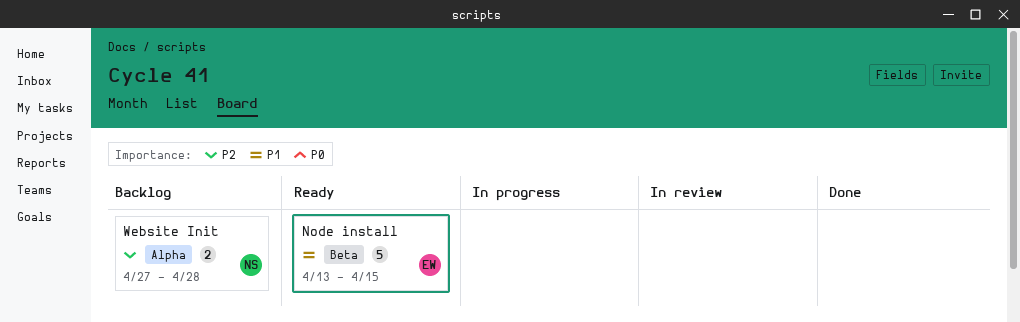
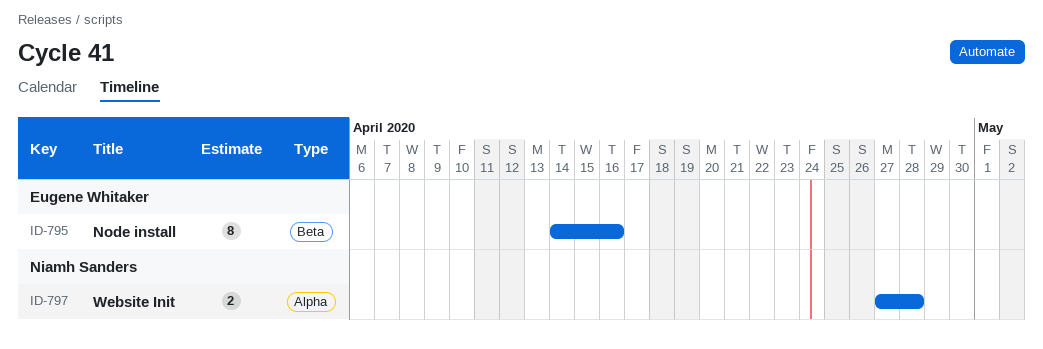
Node install, estimate: 5 -> 8
Node install, start: Apr 13 -> Apr 14
Node install, due: Apr 15 -> Apr 16

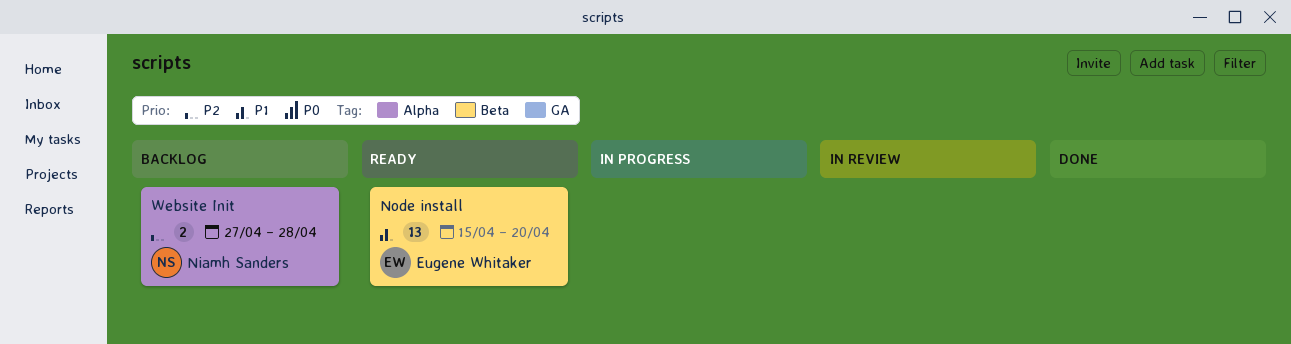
Node install, estimate: 8 -> 13
Node install, start: Apr 14 -> Apr 15
Node install, due: Apr 16 -> Apr 20

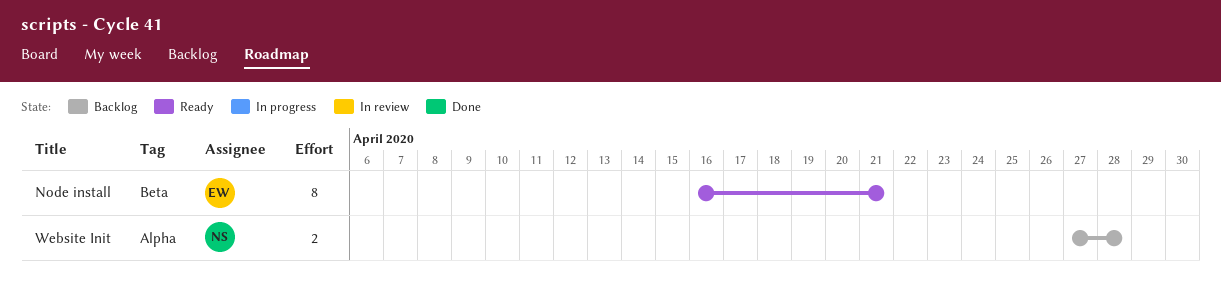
Node install, estimate: 13 -> 8
Node install, start: Apr 15 -> Apr 16
Node install, due: Apr 20 -> Apr 21

